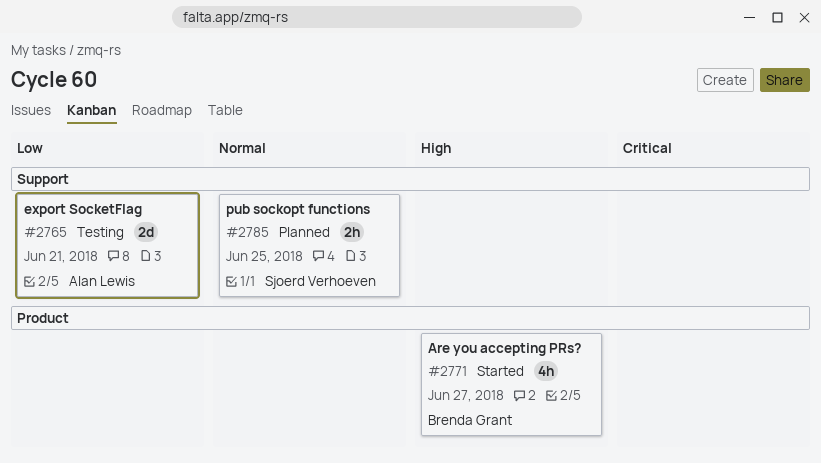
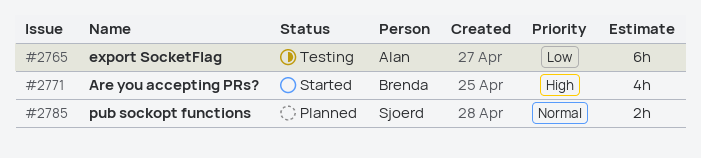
#2765, estimate: 2d -> 6h

